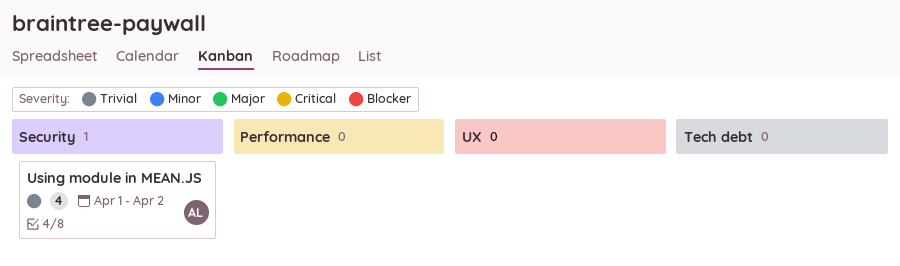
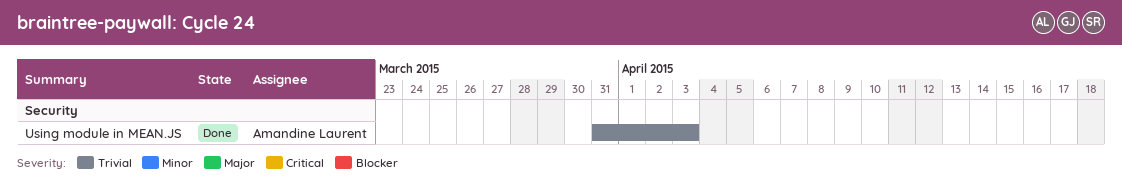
Using module in MEAN.JS, start: Apr 1 -> Mar 31
Using module in MEAN.JS, due: Apr 2 -> Apr 3

